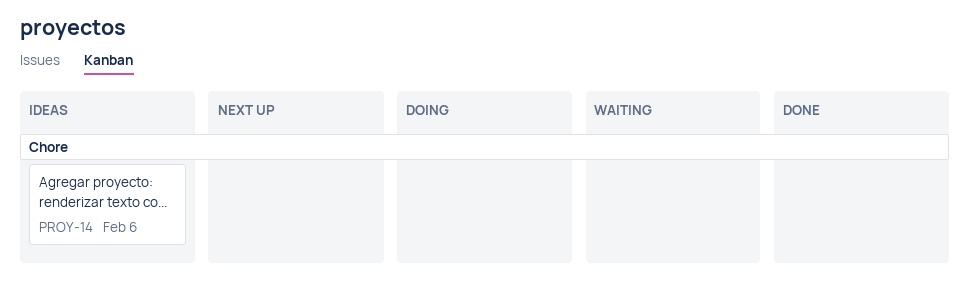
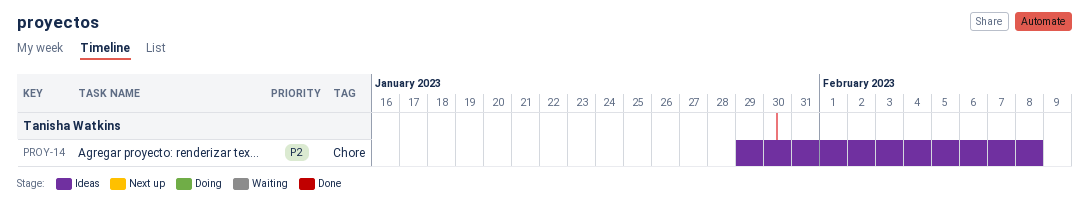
PROY-14, due: Feb 6 -> Feb 8

